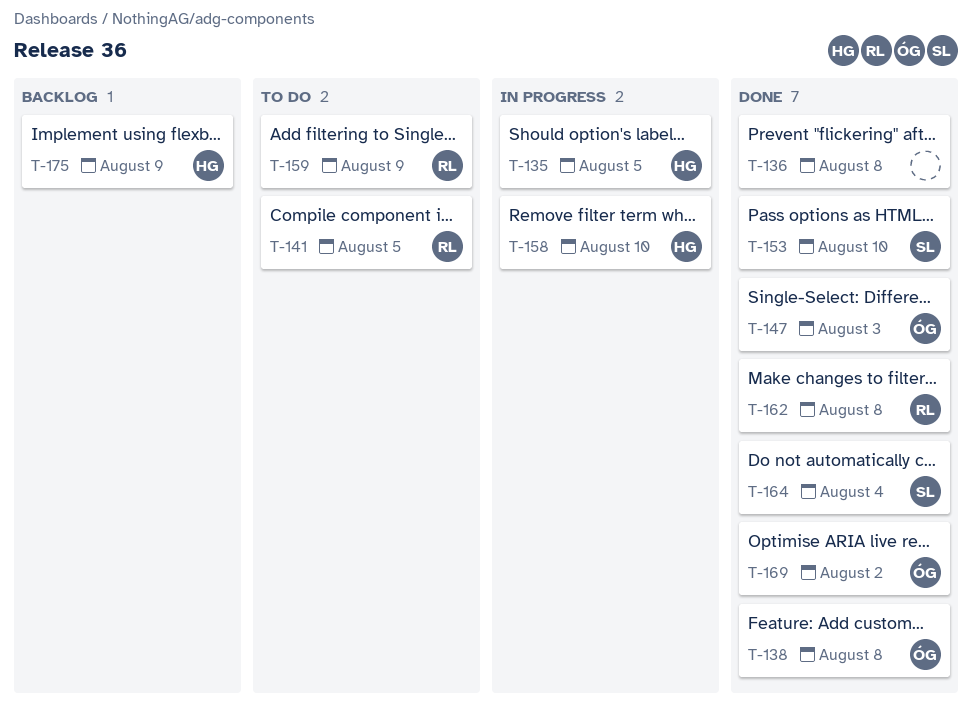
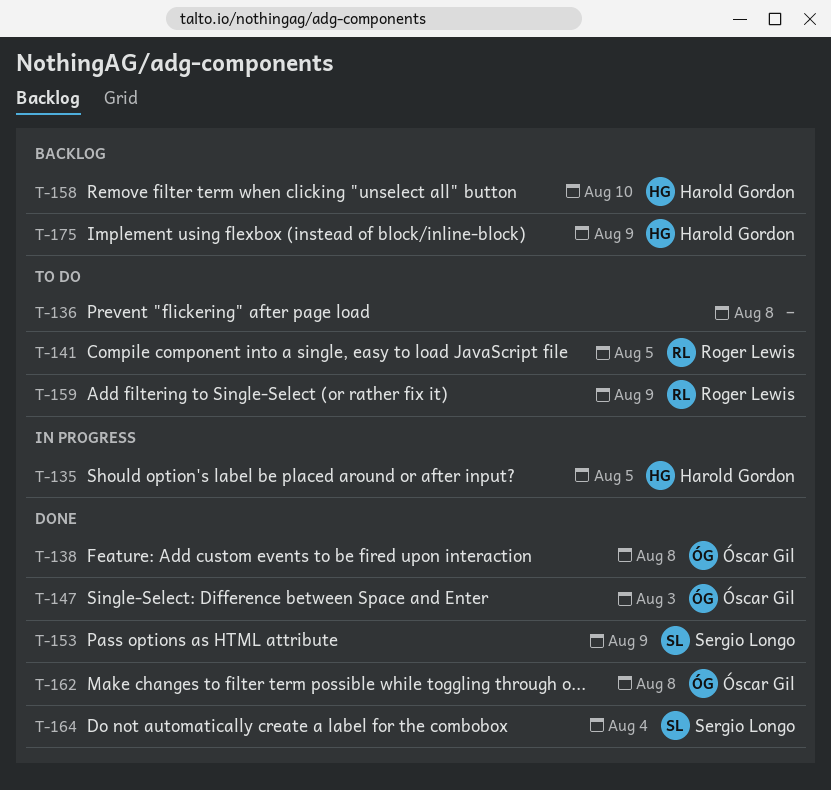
T-136, status: Done -> To do
T-153, due: Aug 10 -> Aug 9
T-158, status: In progress -> Backlog
T-162, owner: Roger Lewis -> Óscar Gil
T-169: present -> none

